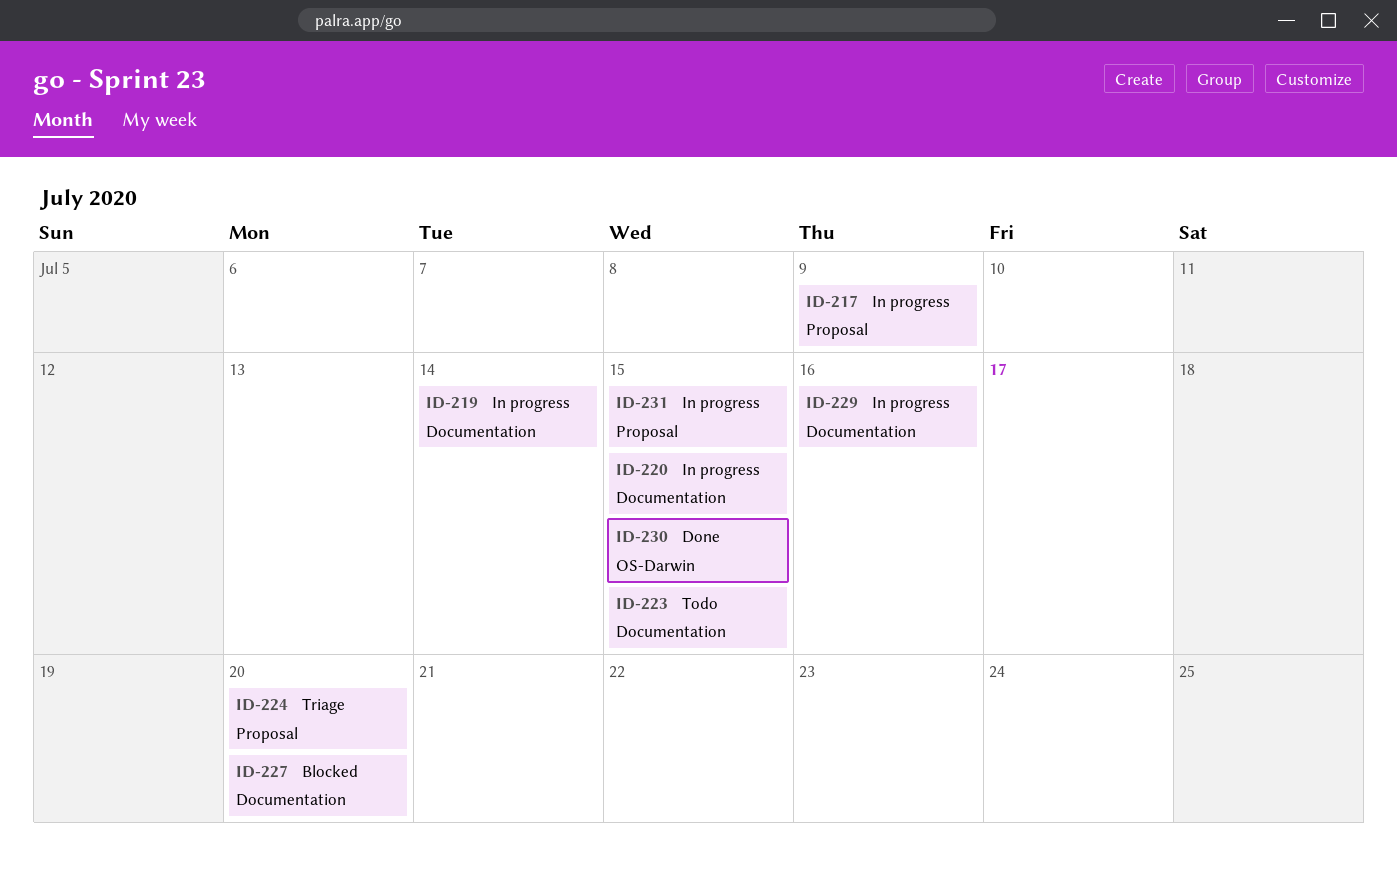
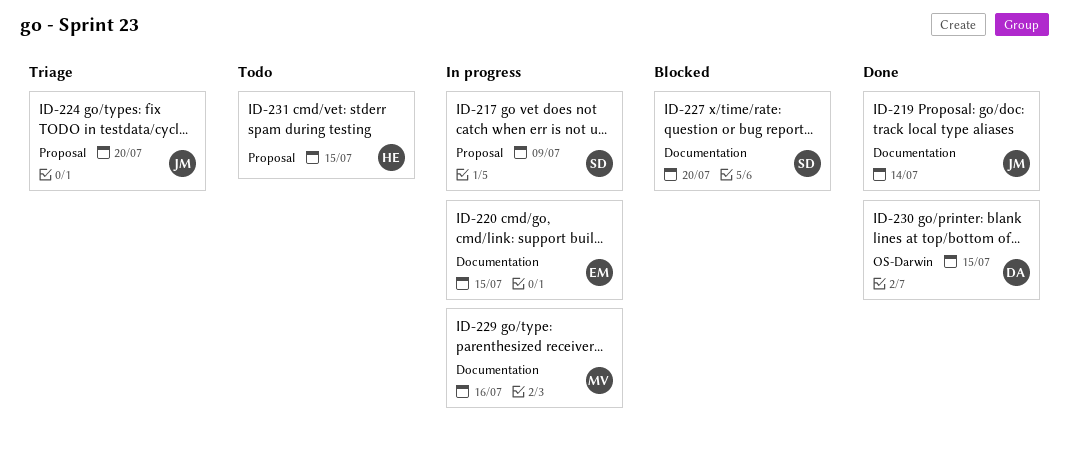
ID-219, status: In progress -> Done
ID-223: present -> none
ID-231, status: In progress -> Todo

